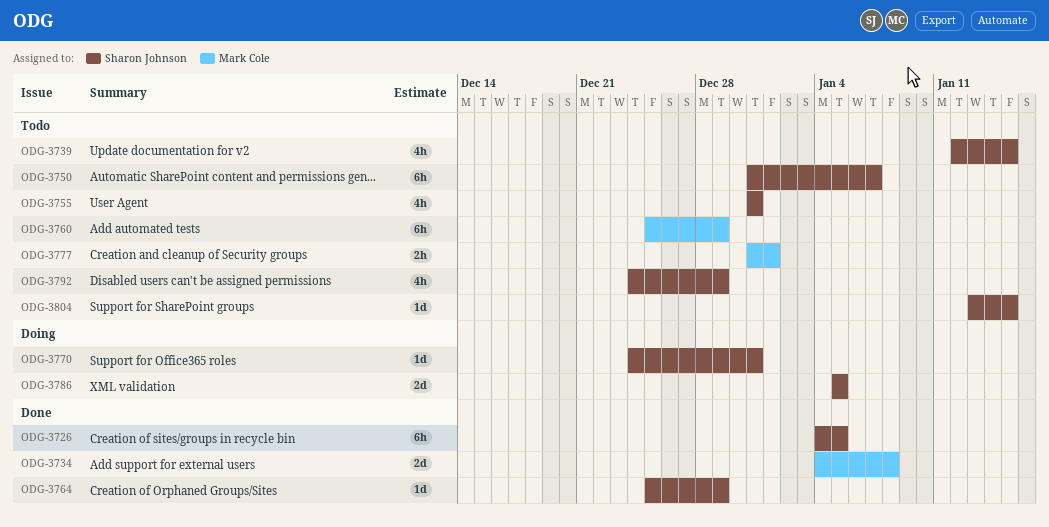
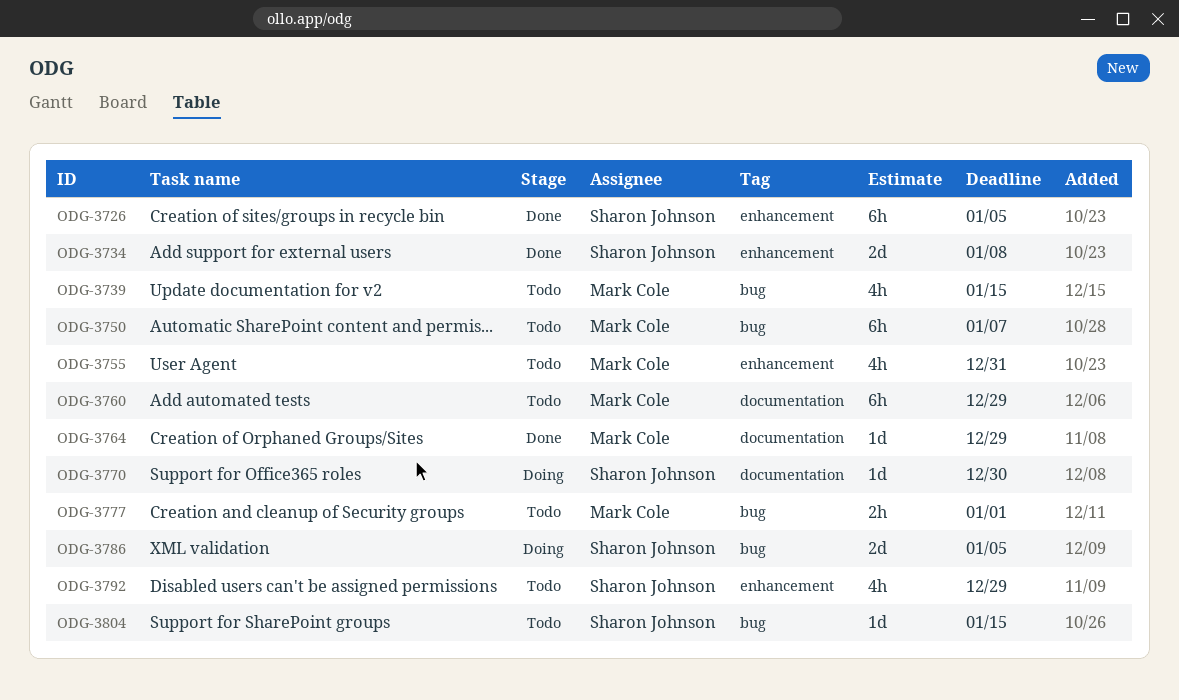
ODG-3734, owner: Mark Cole -> Sharon Johnson
ODG-3739, owner: Sharon Johnson -> Mark Cole
ODG-3750, owner: Sharon Johnson -> Mark Cole
ODG-3755, owner: Sharon Johnson -> Mark Cole
ODG-3764, owner: Sharon Johnson -> Mark Cole
ODG-3770, due: Dec 31 -> Dec 30

